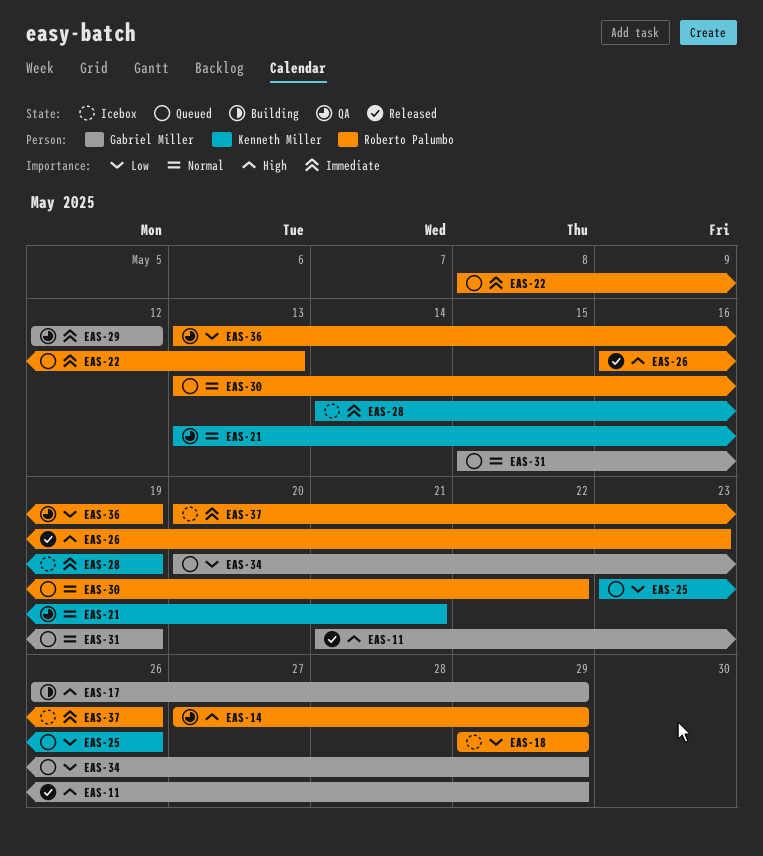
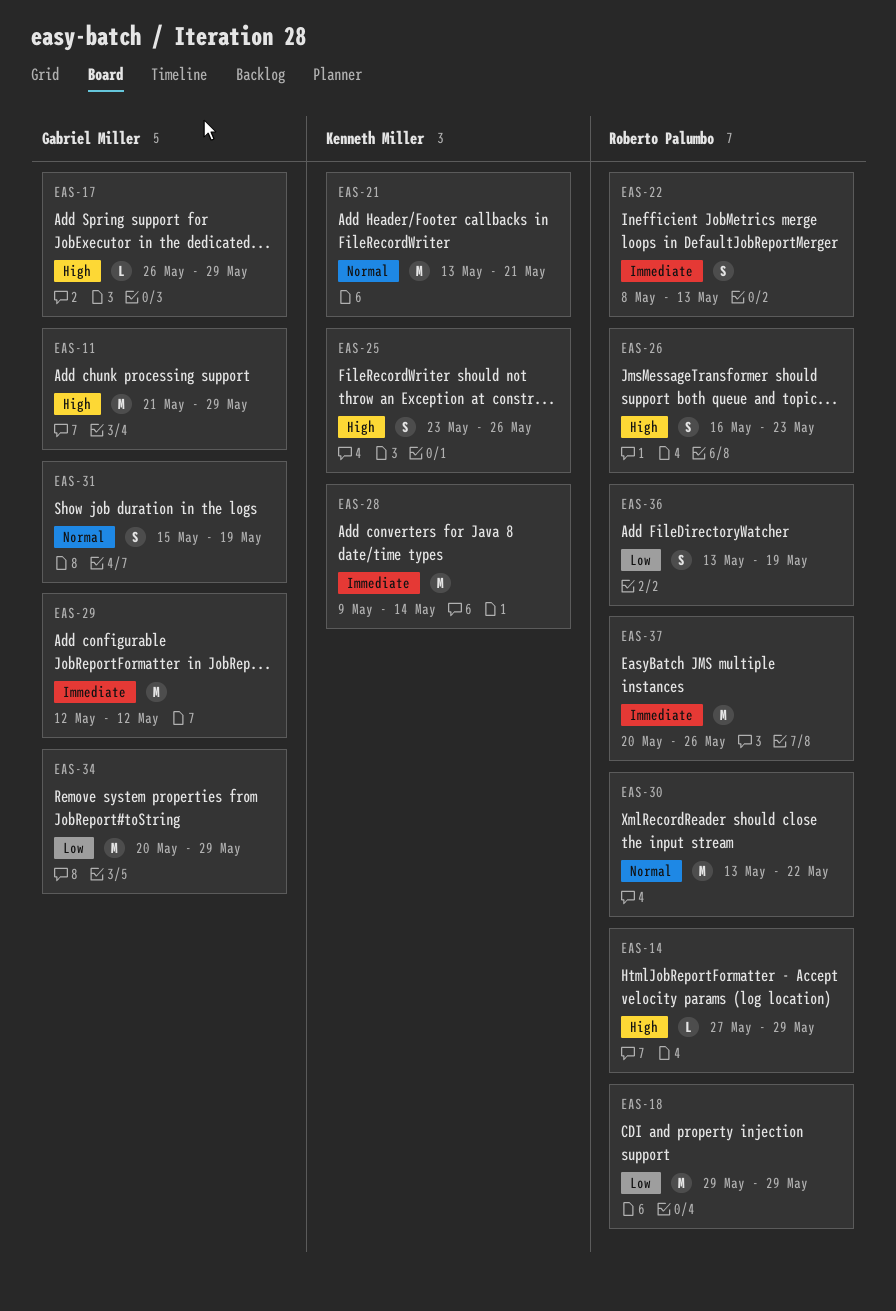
EAS-25, priority: Low -> High
EAS-28, start: May 14 -> May 9
EAS-28, due: May 19 -> May 14

